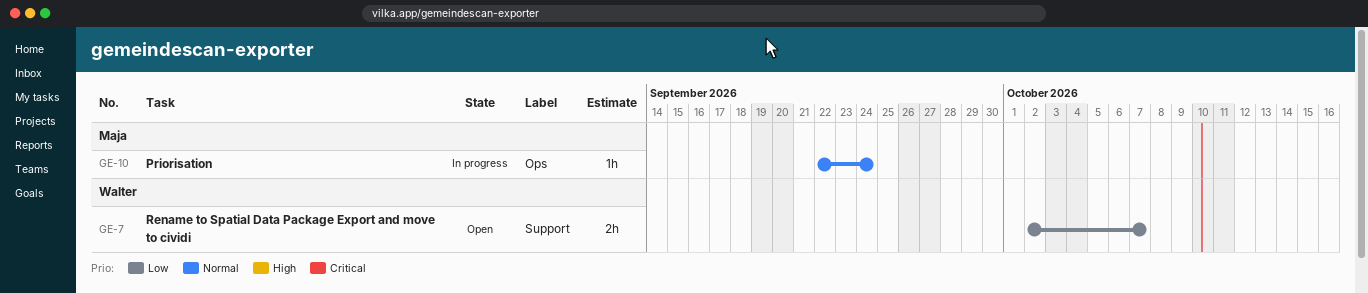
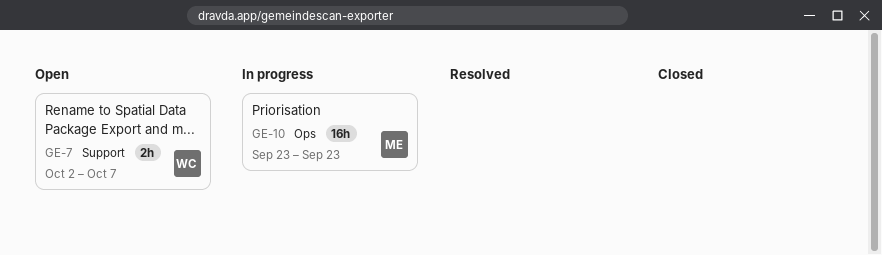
GE-10, estimate: 1h -> 16h
GE-10, start: Sep 22 -> Sep 23
GE-10, due: Sep 24 -> Sep 23

